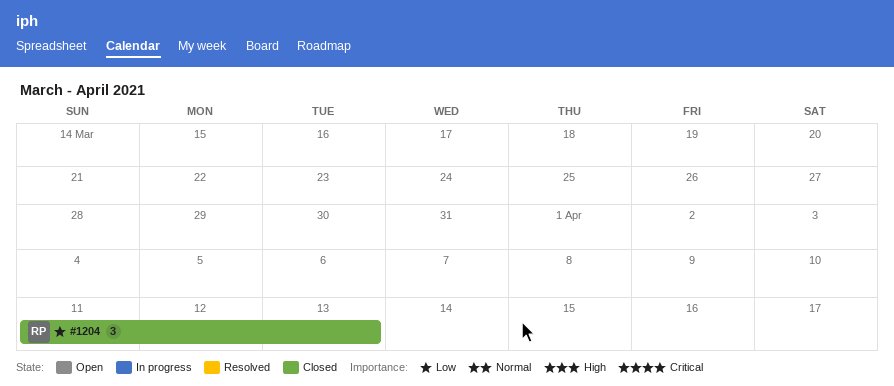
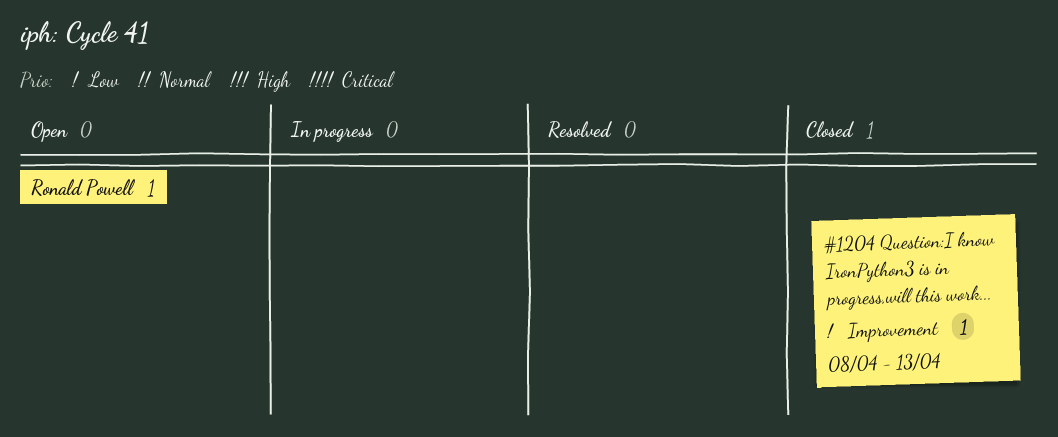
#1204, estimate: 3 -> 1
#1204, start: Apr 11 -> Apr 8

